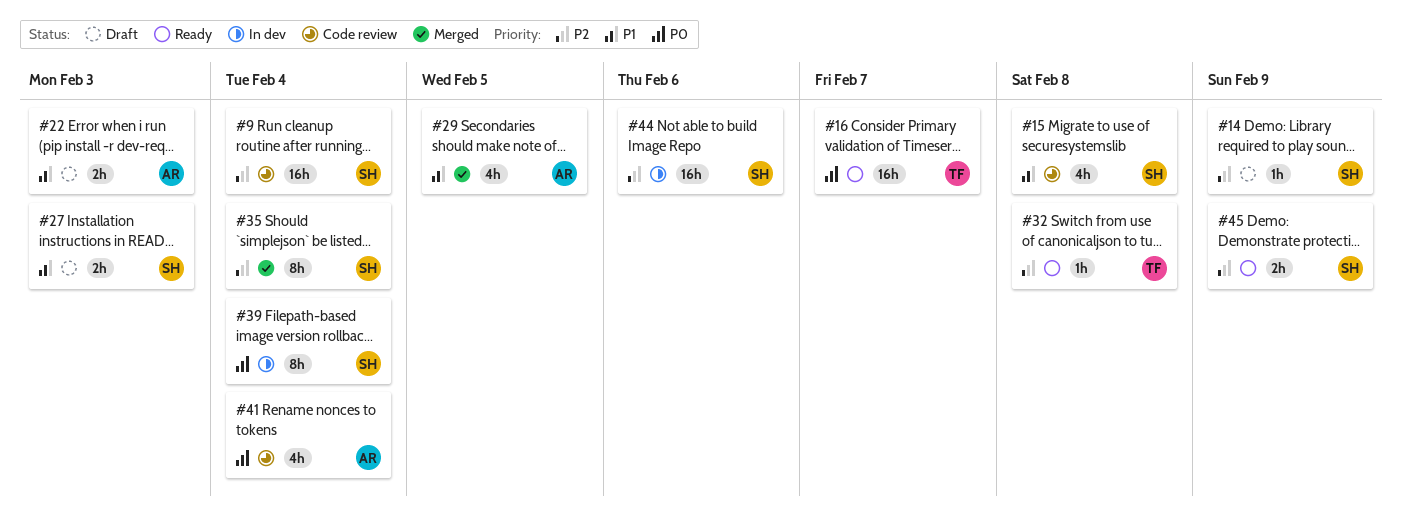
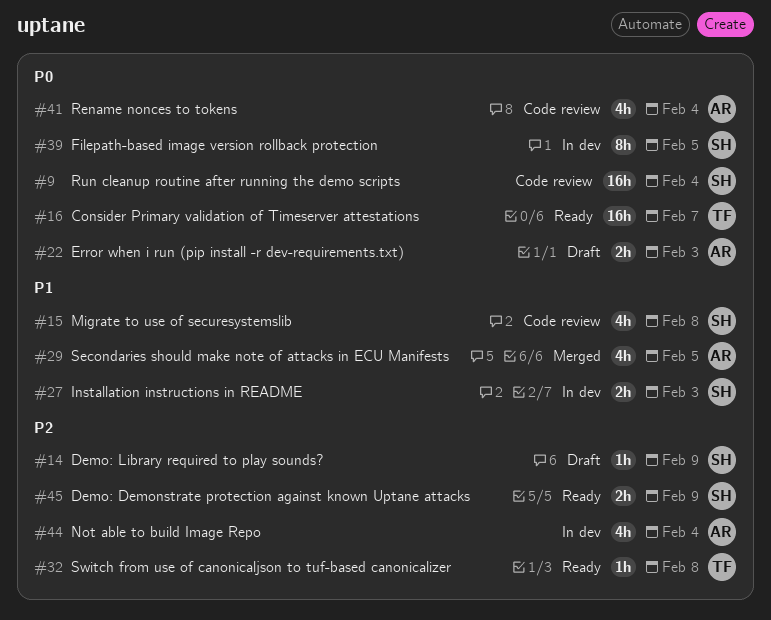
#9, priority: P2 -> P0
#22, priority: P1 -> P0
#27, status: Draft -> In dev
#35: present -> none
#39, due: Feb 4 -> Feb 5
#44, owner: SH -> AR
#44, estimate: 16h -> 4h
#44, due: Feb 6 -> Feb 4

